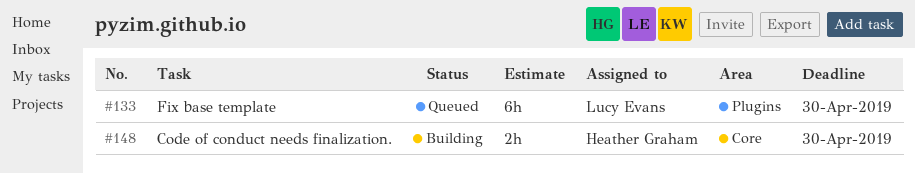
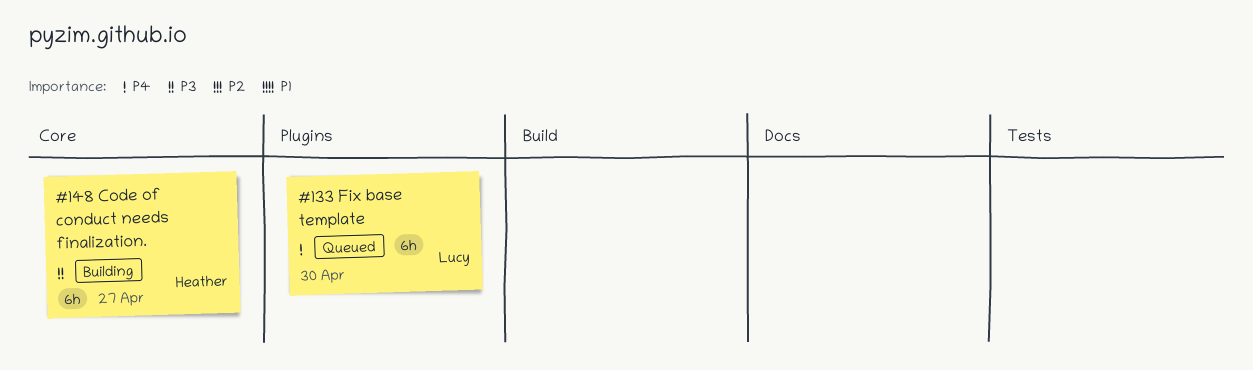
#148, estimate: 2h -> 6h
#148, due: Apr 30 -> Apr 27

